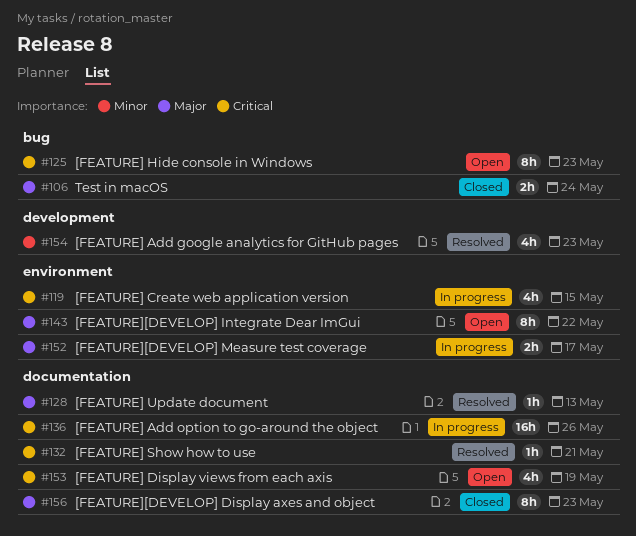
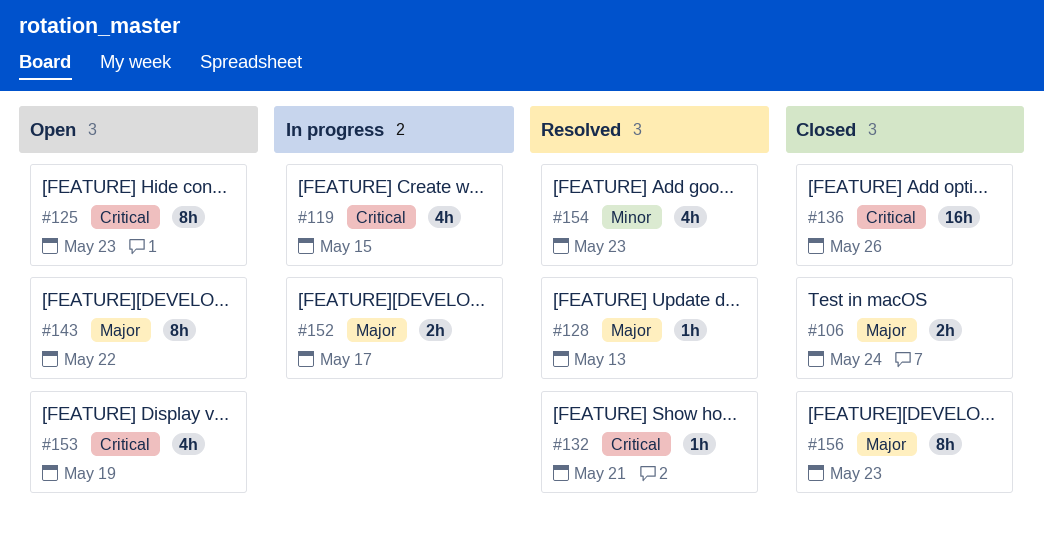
#136, status: In progress -> Closed

